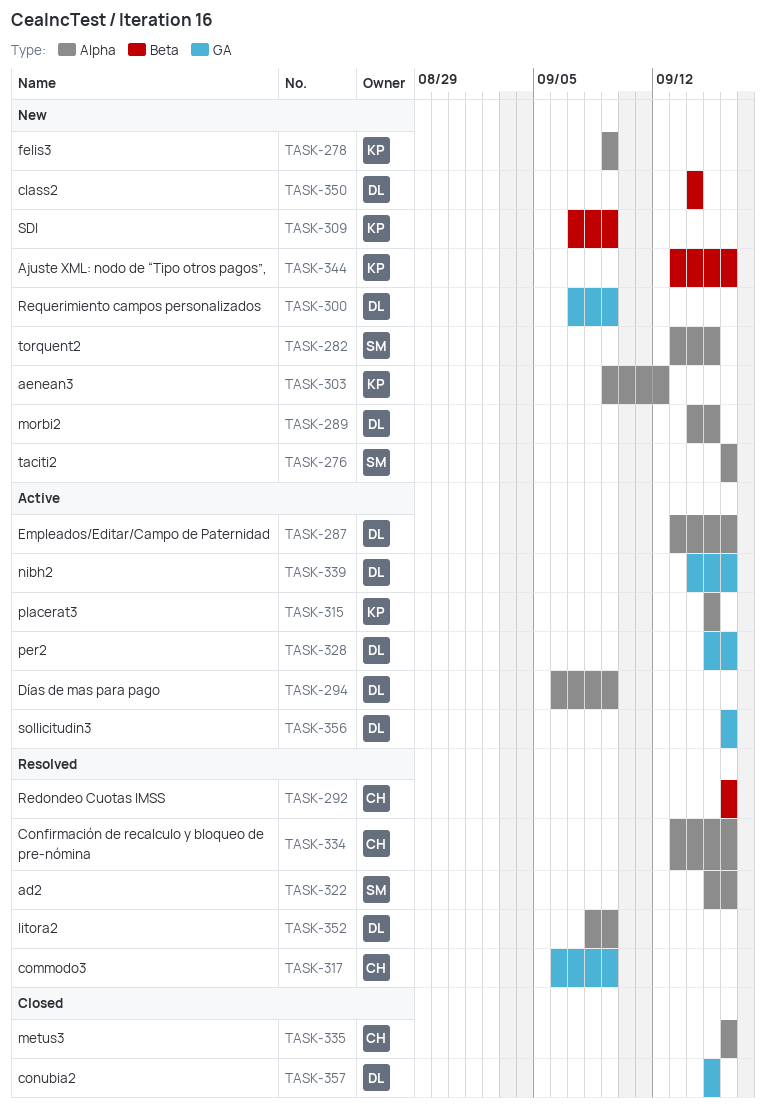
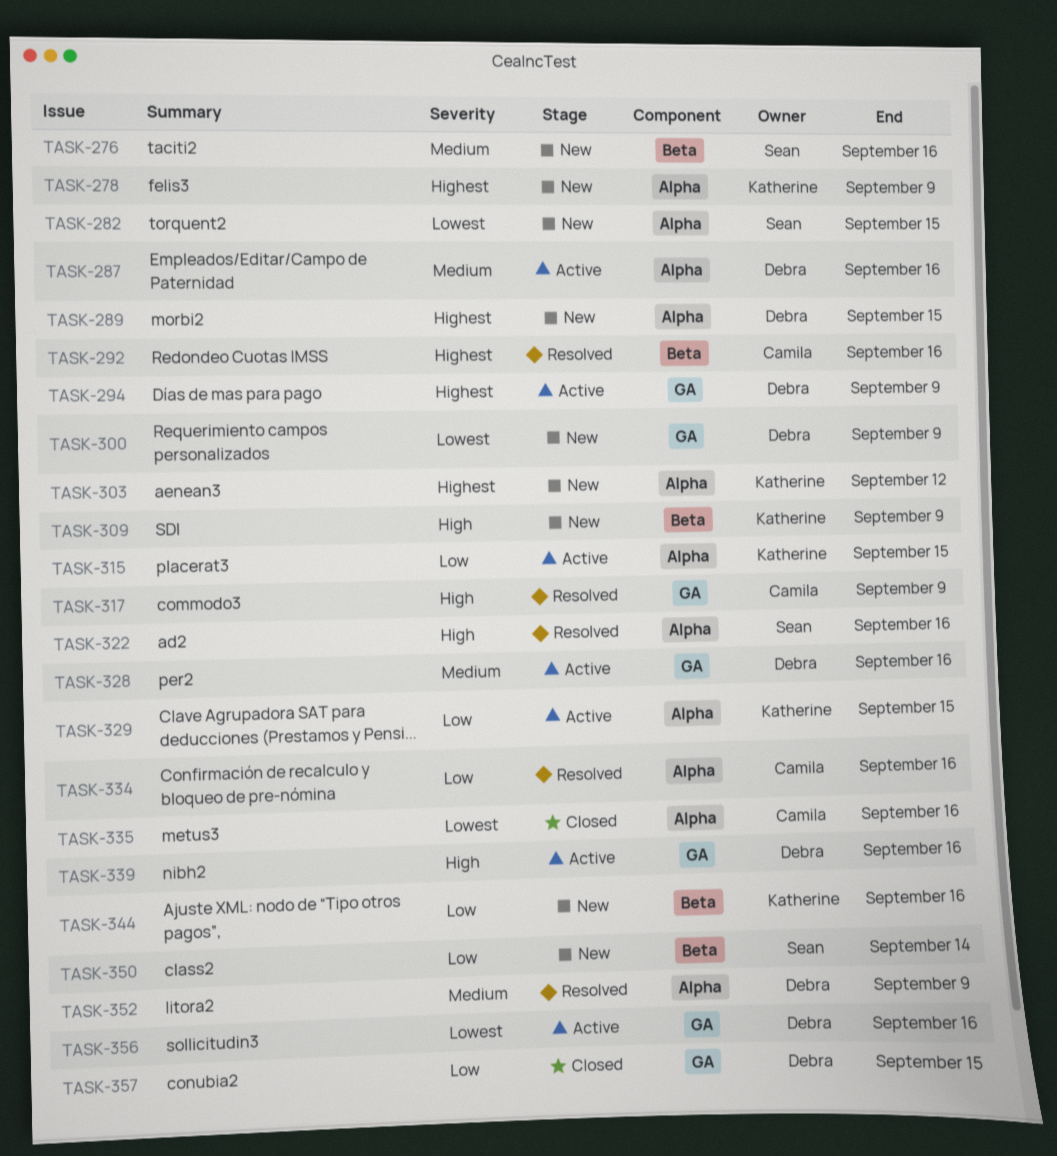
TASK-276, label: Alpha -> Beta
TASK-294, label: Alpha -> GA
TASK-329: none -> present
TASK-350, owner: Debra -> Sean

